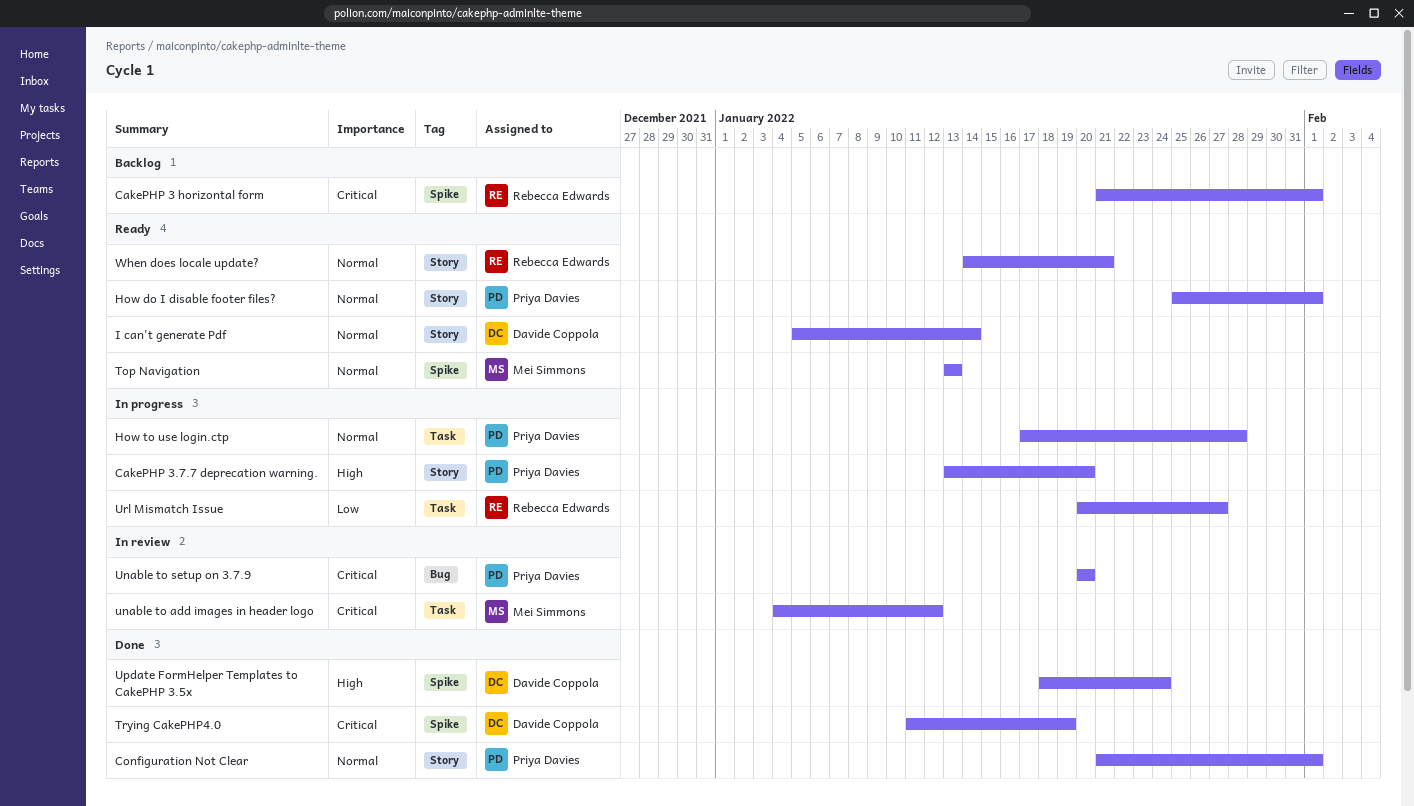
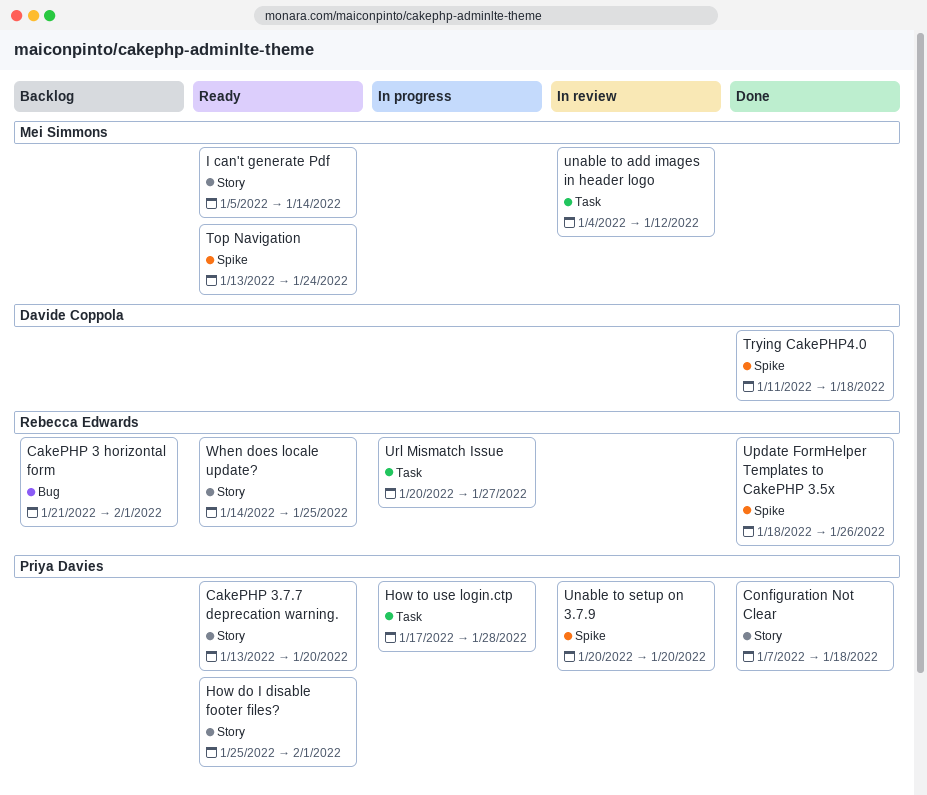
CakePHP 3 horizontal form, label: Spike -> Bug
CakePHP 3.7.7 deprecation warning., status: In progress -> Ready
Configuration Not Clear, start: Jan 21 -> Jan 7
Configuration Not Clear, due: Feb 1 -> Jan 18
I can't generate Pdf, owner: Davide Coppola -> Mei Simmons
Top Navigation, due: Jan 13 -> Jan 24
Trying CakePHP4.0, due: Jan 19 -> Jan 18
Unable to setup on 3.7.9, label: Bug -> Spike
Update FormHelper Templates to CakePHP 3.5x, owner: Davide Coppola -> Rebecca Edwards
Update FormHelper Templates to CakePHP 3.5x, due: Jan 24 -> Jan 26
When does locale update?, due: Jan 21 -> Jan 25

